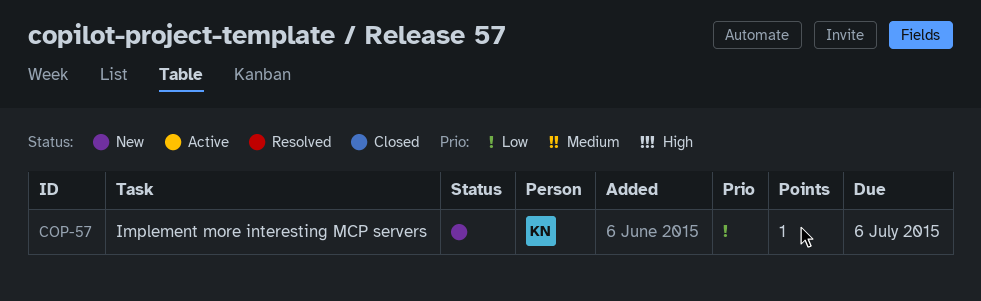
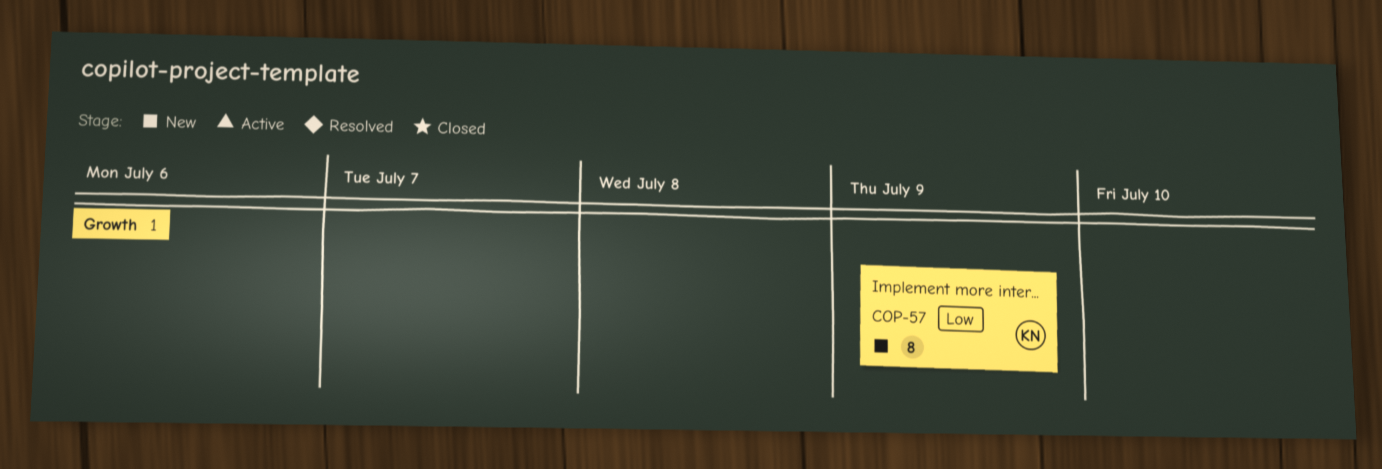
COP-57, estimate: 1 -> 8
COP-57, due: Jul 6 -> Jul 9

